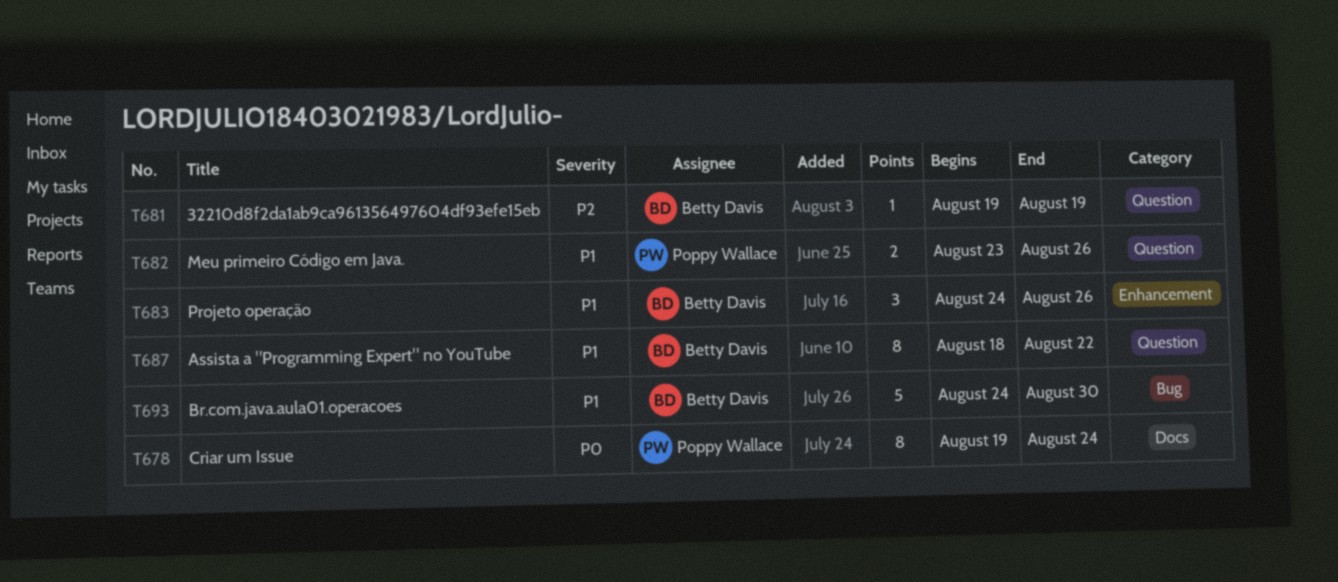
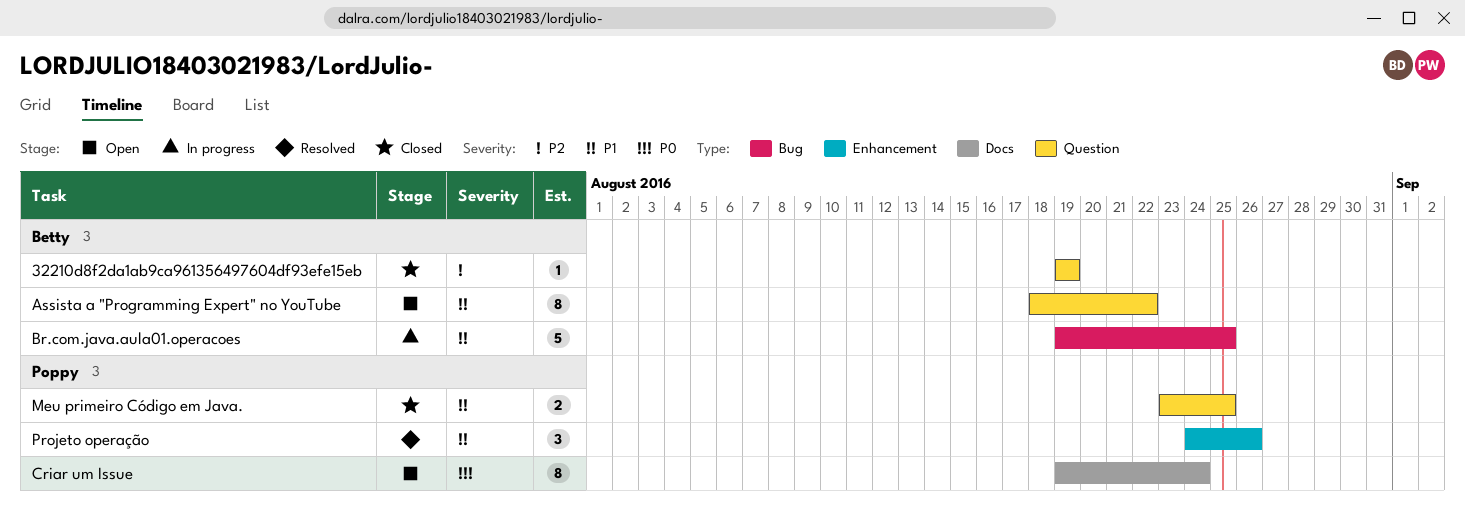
Br.com.java.aula01.operacoes, start: Aug 24 -> Aug 19
Br.com.java.aula01.operacoes, due: Aug 30 -> Aug 25
Meu primeiro Código em Java., due: Aug 26 -> Aug 25
Projeto operação, owner: Betty Davis -> Poppy Wallace

